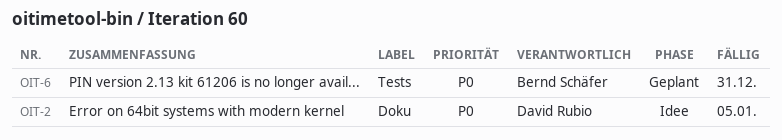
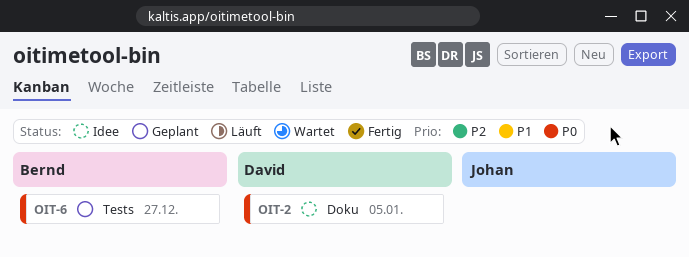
OIT-6, due: Dec 31 -> Dec 27

